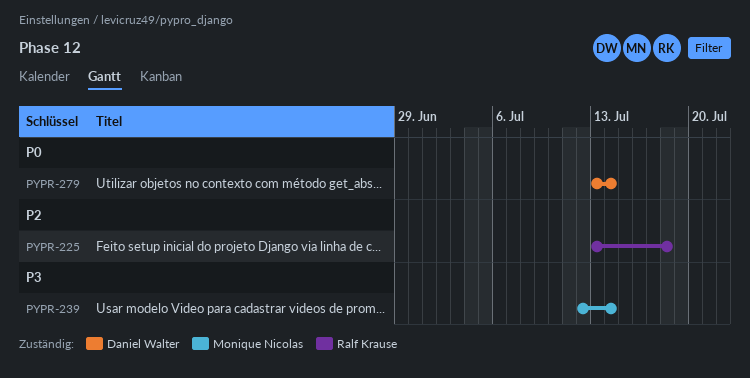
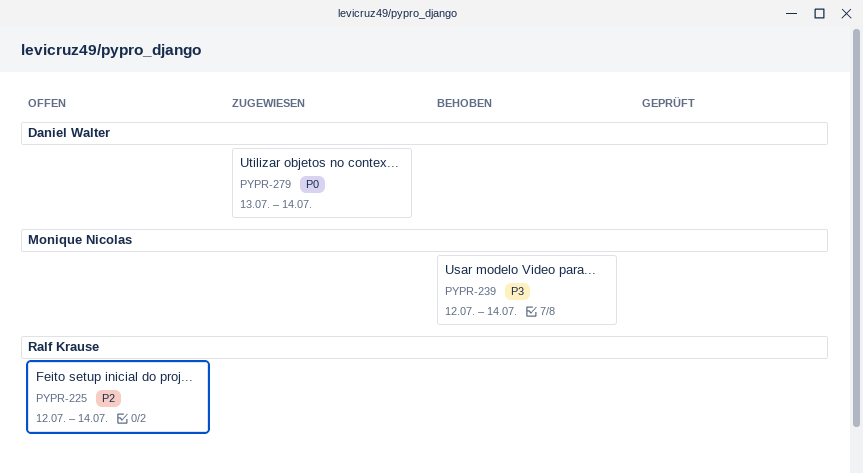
PYPR-225, start: Jul 13 -> Jul 12
PYPR-225, due: Jul 18 -> Jul 14

